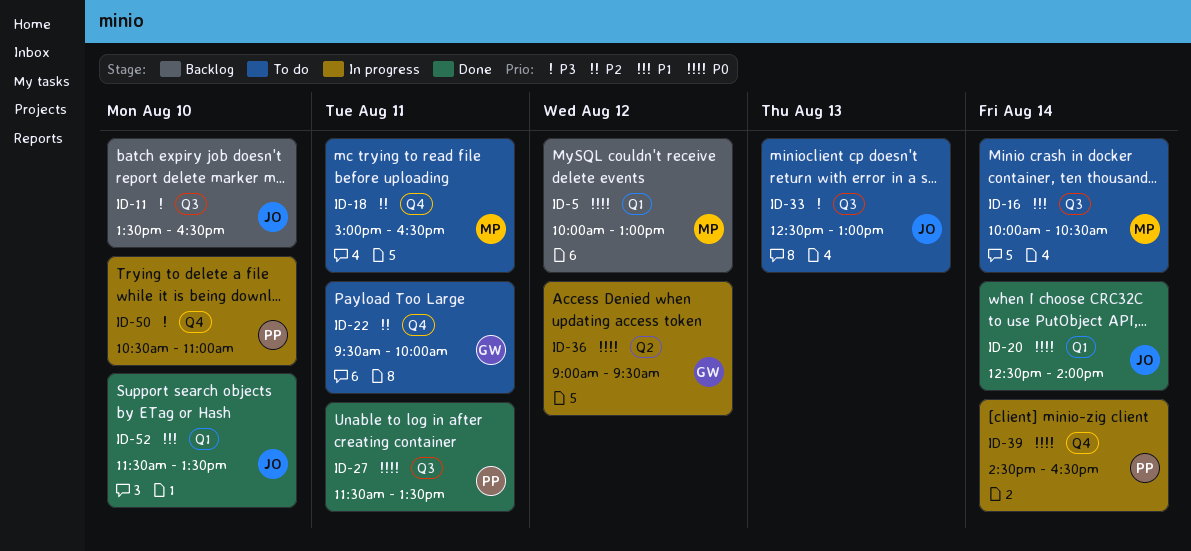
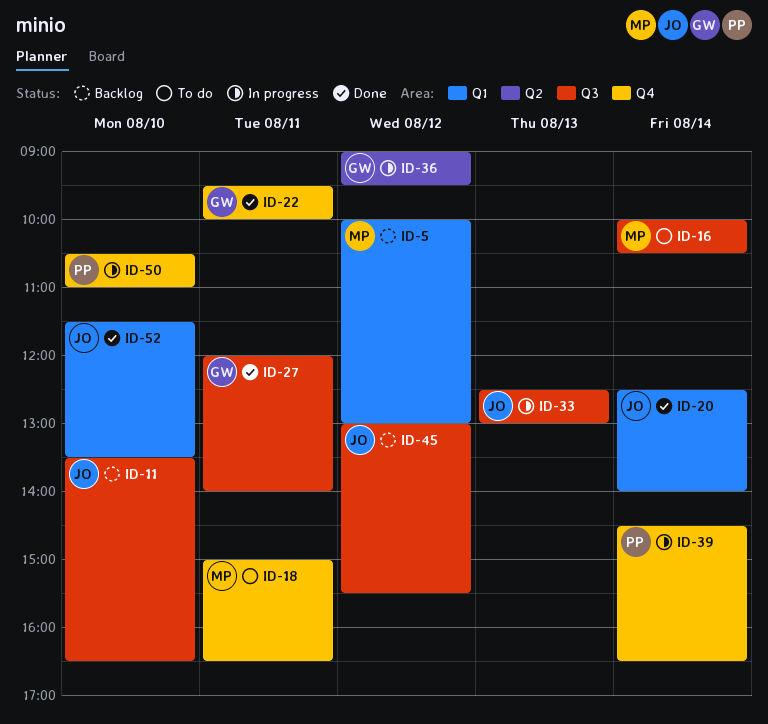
ID-22, status: To do -> Done
ID-27, owner: PP -> GW
ID-27, begins: 11:30 -> 12:00
ID-27, ends: 13:30 -> 14:00
ID-33, status: To do -> In progress
ID-45: none -> present

